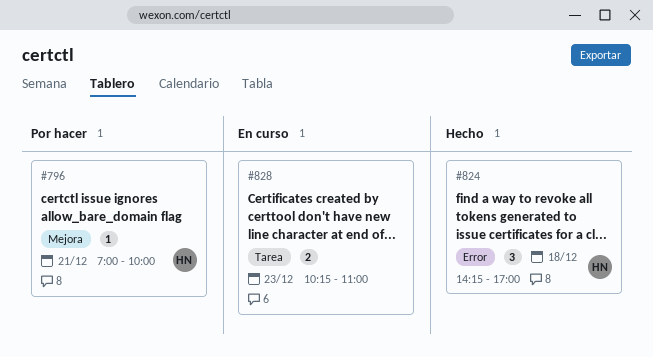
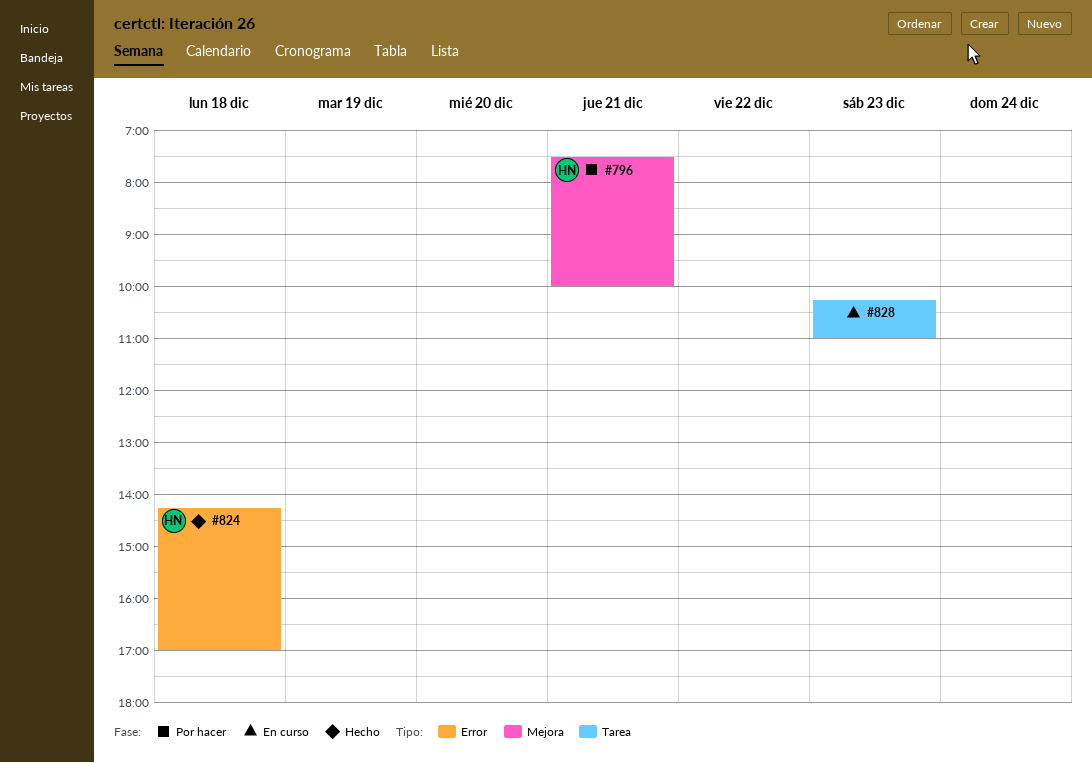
#796, begins: 07:00 -> 07:30

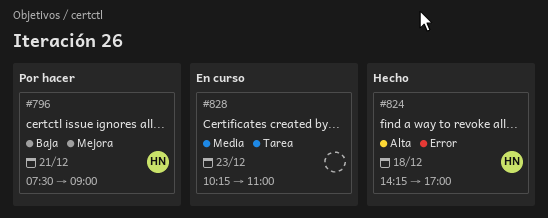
#796, ends: 10:00 -> 09:00

